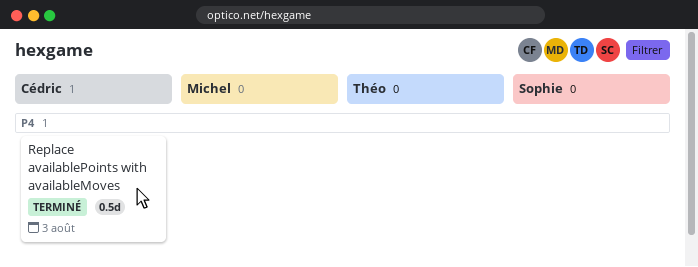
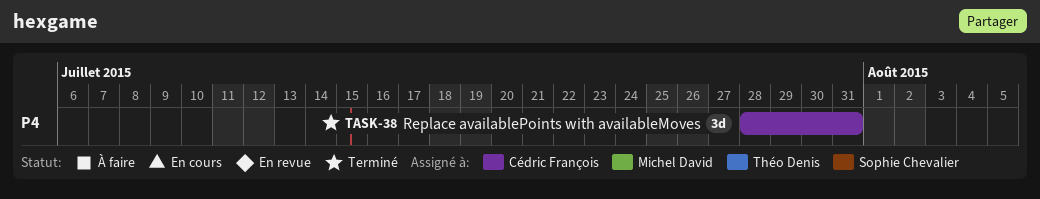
Replace availablePoints with availableMoves, estimate: 0.5d -> 3d
Replace availablePoints with availableMoves, due: Aug 3 -> Jul 31

